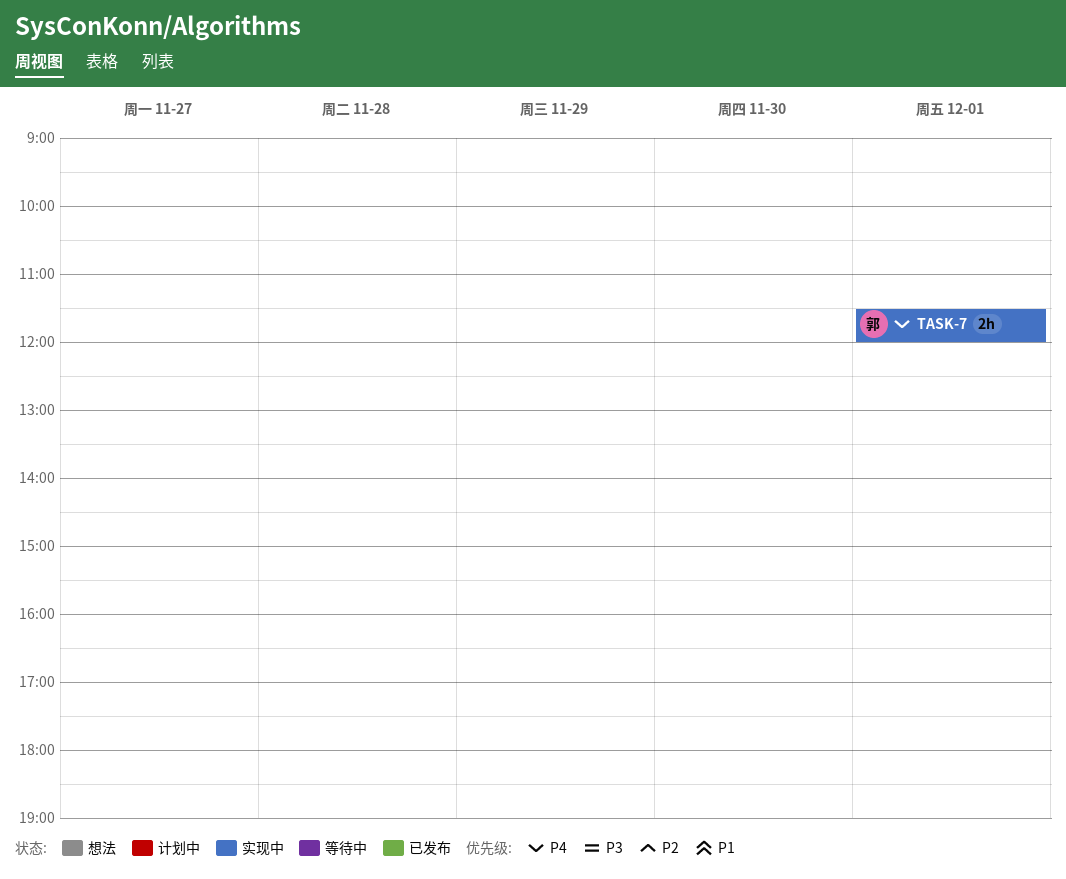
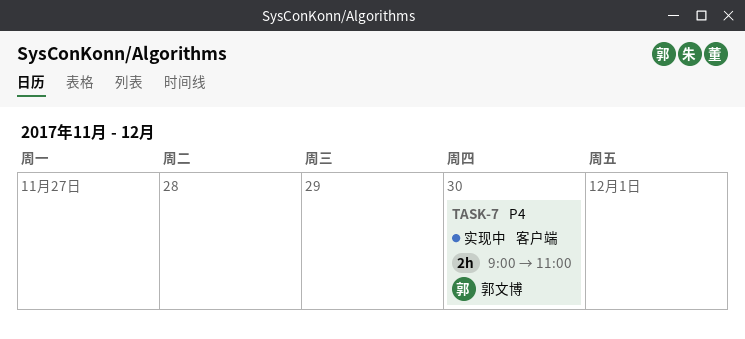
TASK-7, day: Dec 1 -> Nov 30
TASK-7, begins: 11:30 -> 09:00
TASK-7, ends: 12:00 -> 11:00

